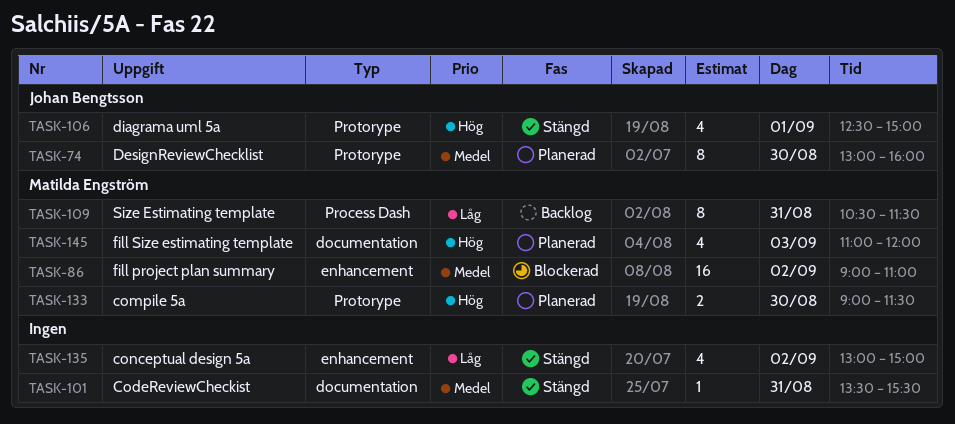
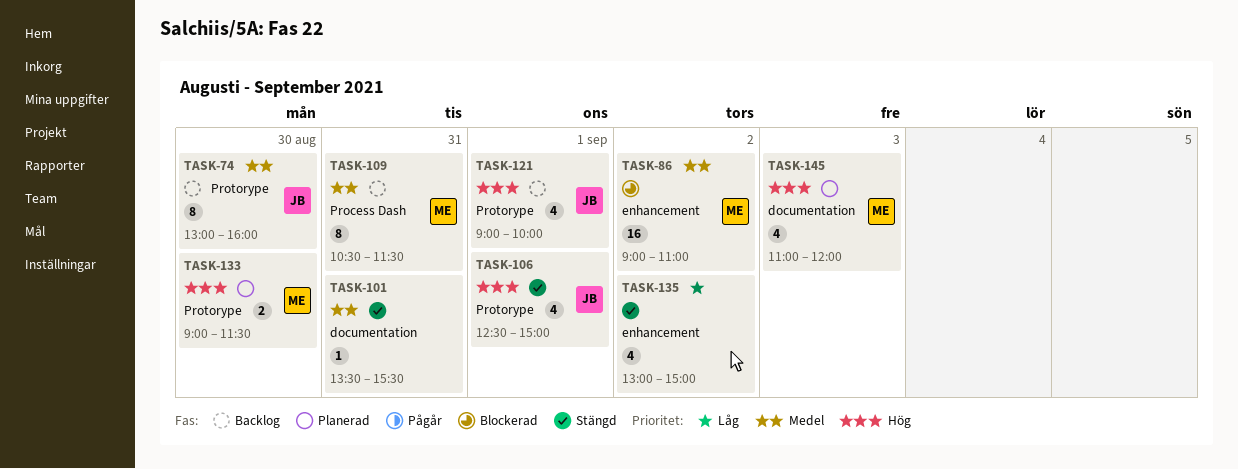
TASK-74, status: Planerad -> Backlog
TASK-109, priority: Låg -> Medel
TASK-121: none -> present

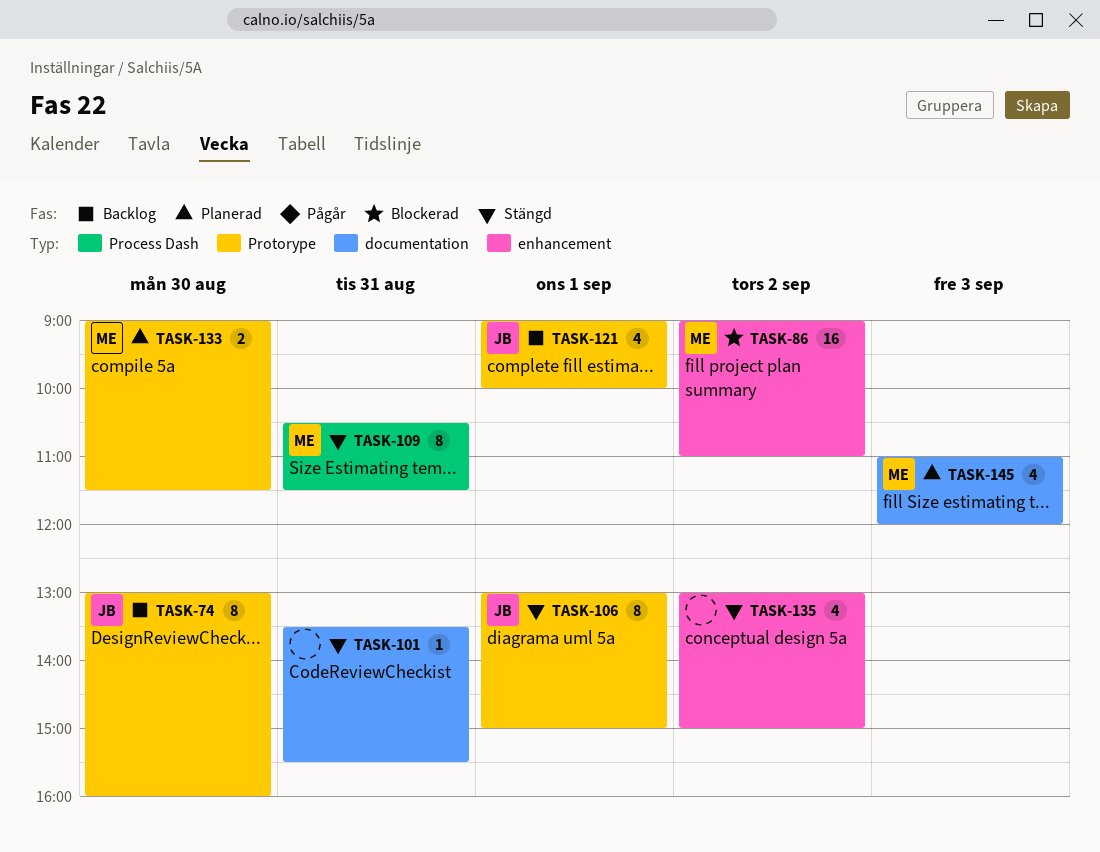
TASK-106, estimate: 4 -> 8
TASK-106, begins: 12:30 -> 13:00
TASK-109, status: Backlog -> Stängd

